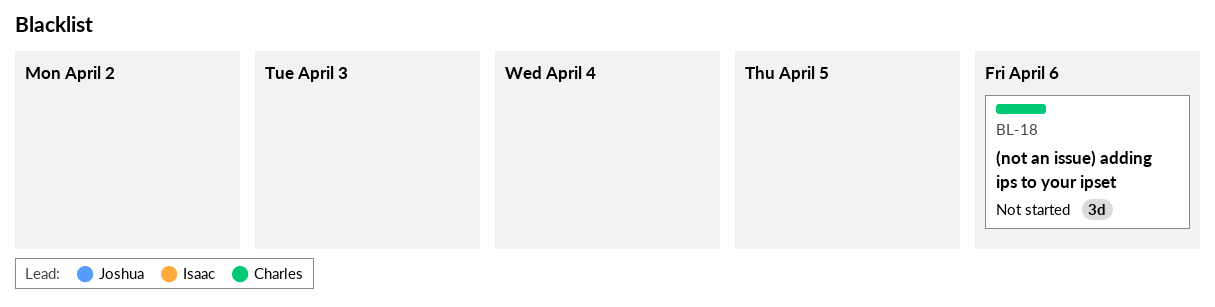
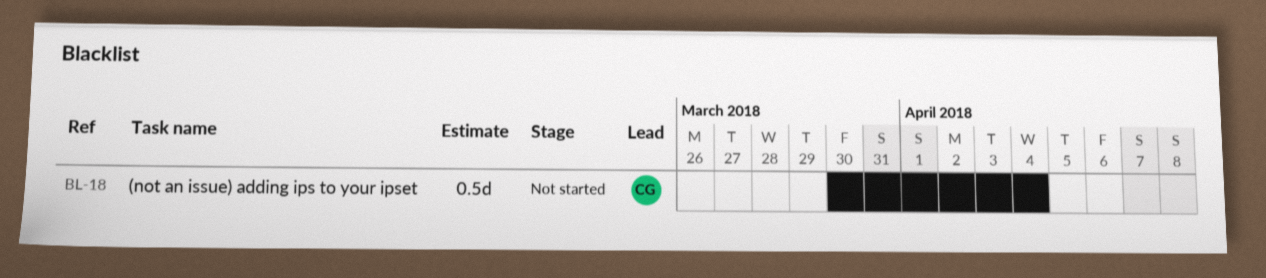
BL-18, estimate: 3d -> 0.5d
BL-18, due: Apr 6 -> Apr 4

